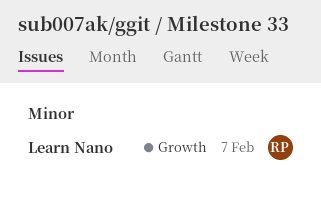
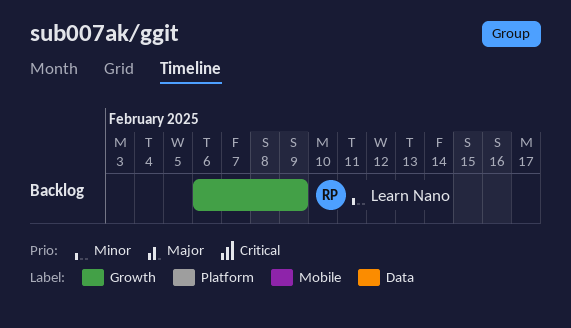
Learn Nano, due: Feb 7 -> Feb 9

